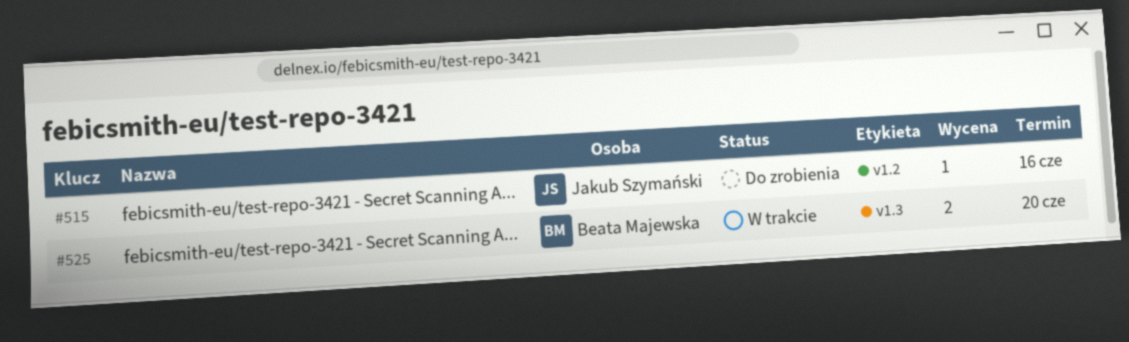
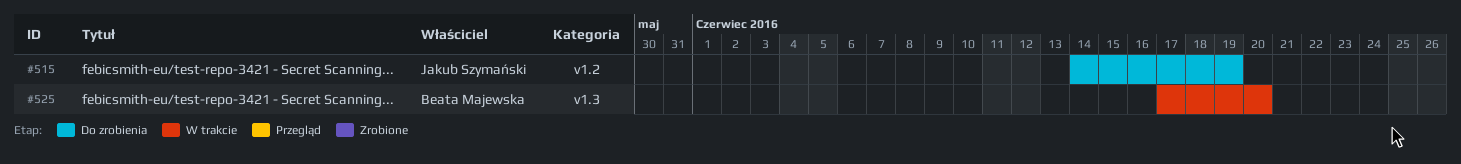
#515, due: Jun 16 -> Jun 19

